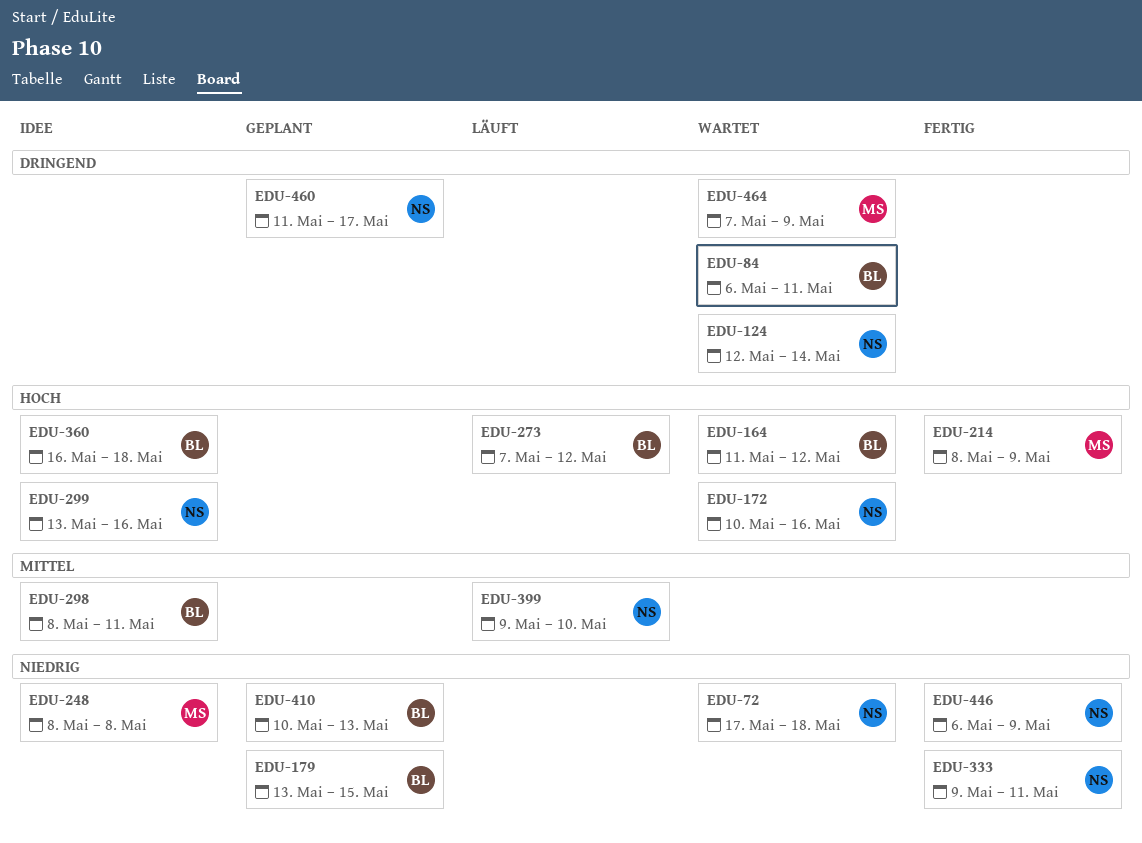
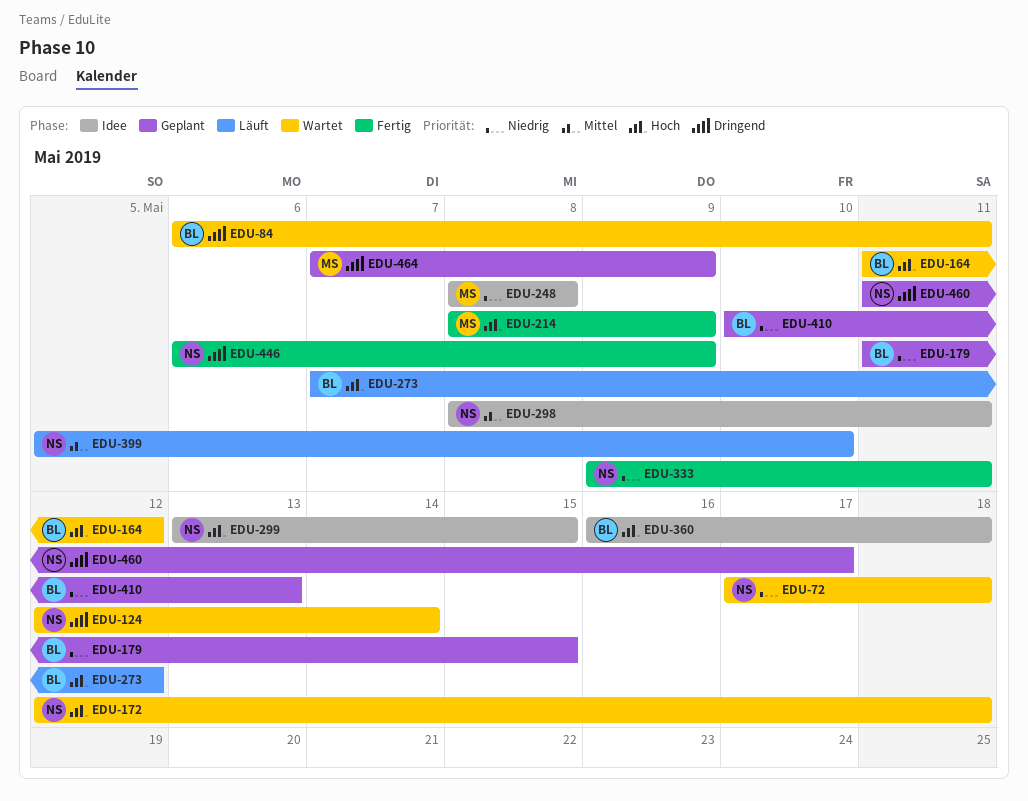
EDU-172, start: May 10 -> May 12
EDU-172, due: May 16 -> May 18
EDU-179, start: May 13 -> May 11
EDU-298, owner: BL -> NS
EDU-299, due: May 16 -> May 15
EDU-399, start: May 9 -> May 5
EDU-446, priority: Niedrig -> Dringend
EDU-464, status: Wartet -> Geplant

